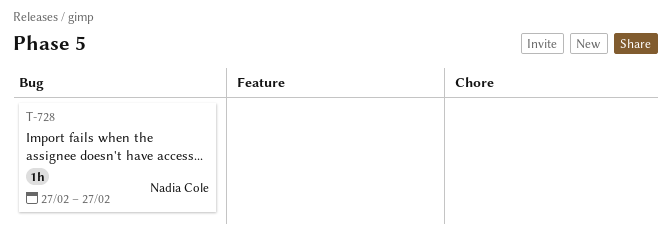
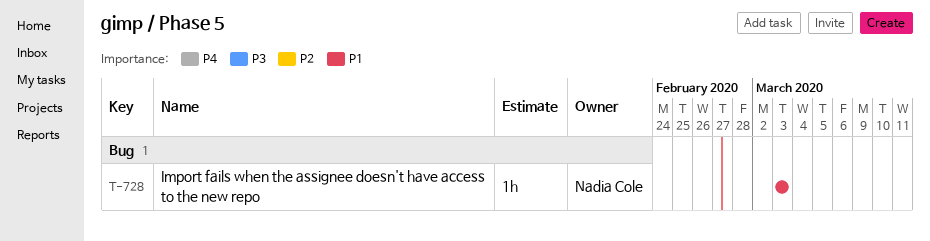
T-728, start: Feb 27 -> Mar 3
T-728, due: Feb 27 -> Mar 3

